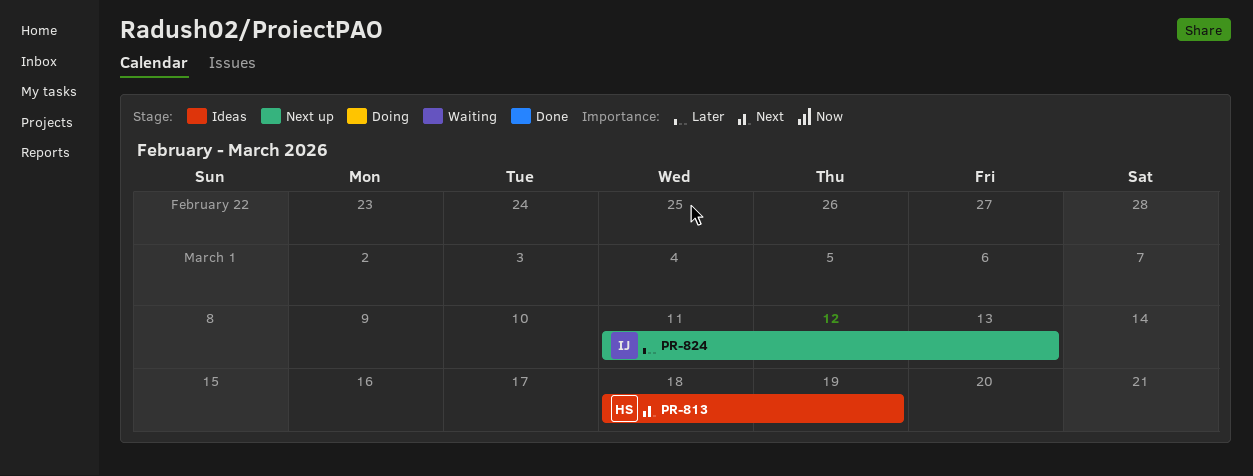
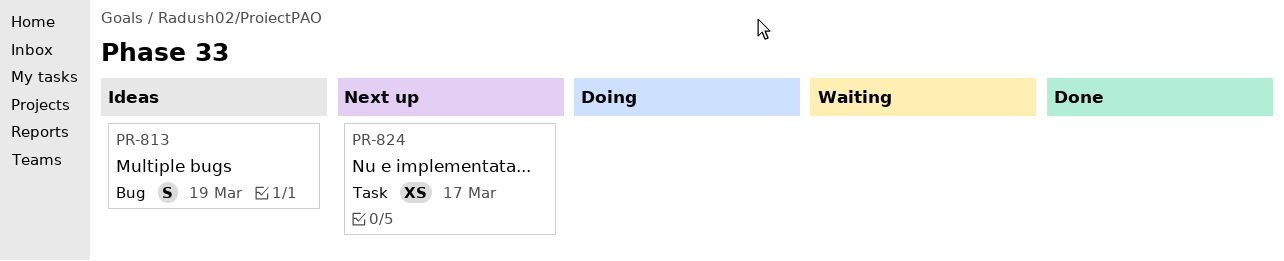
PR-824, due: Mar 13 -> Mar 17

